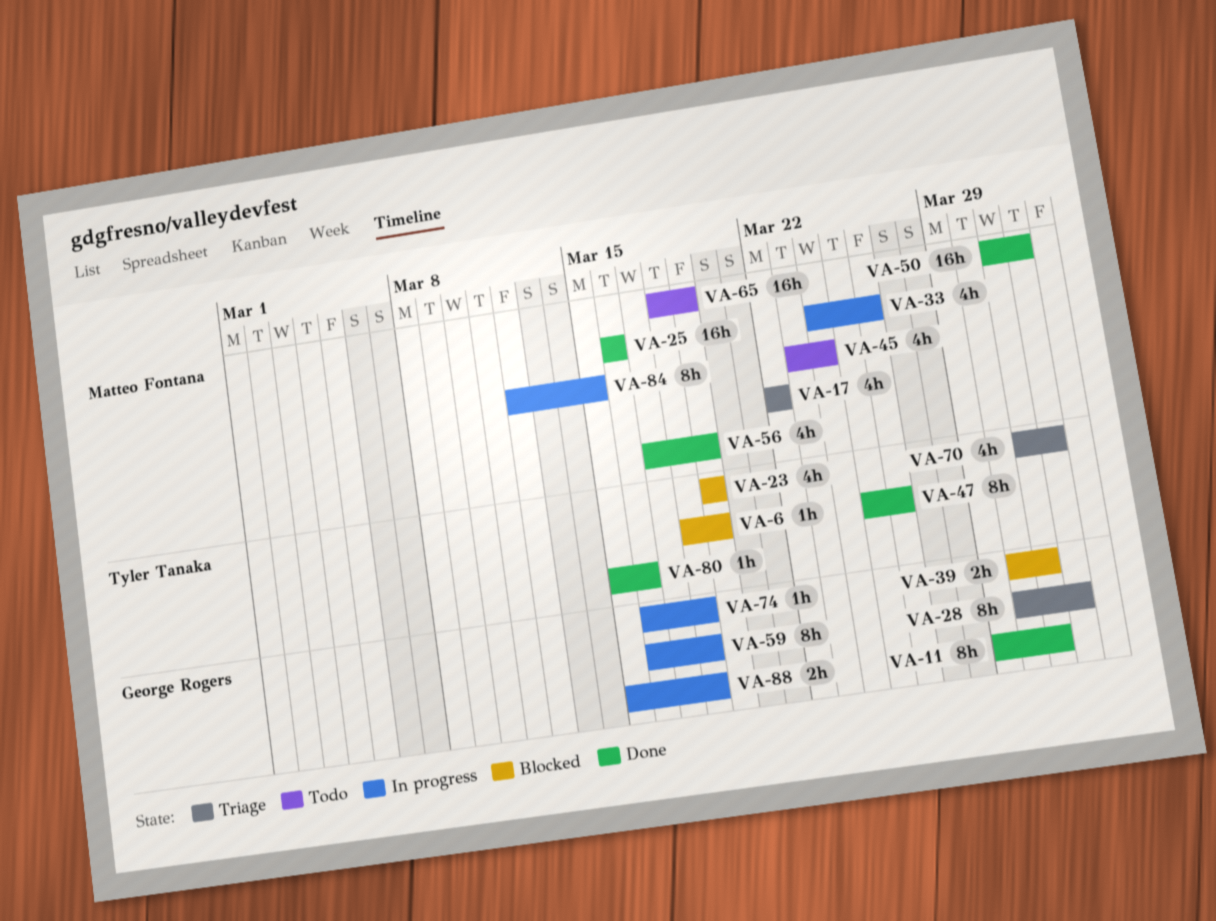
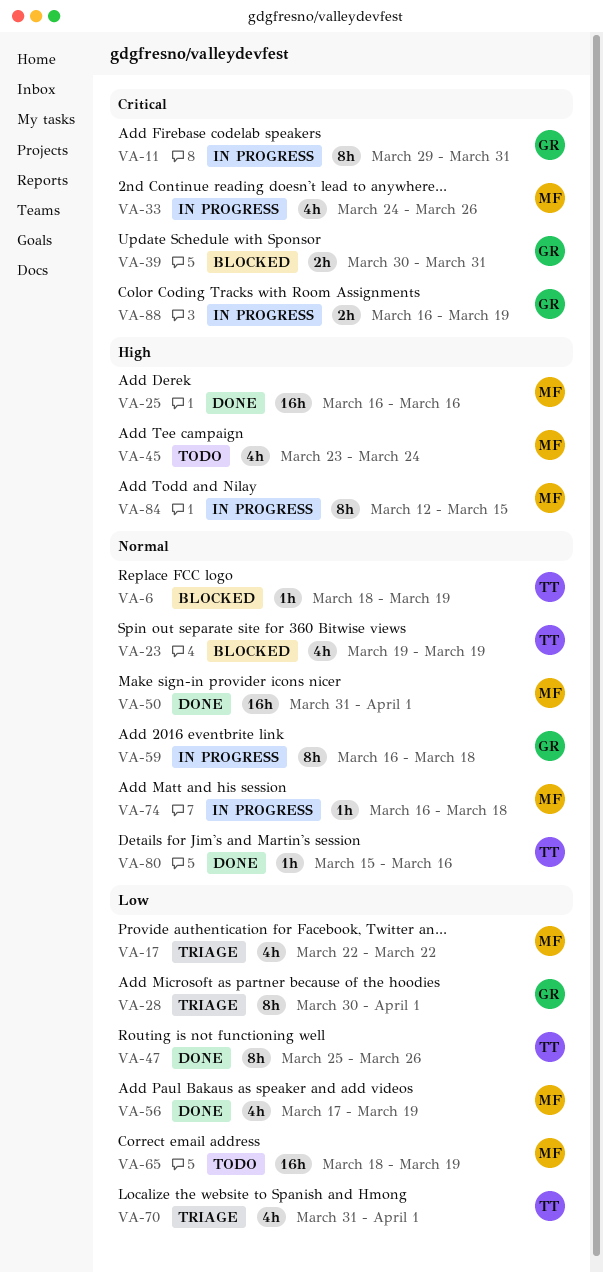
VA-11, status: Done -> In progress
VA-74, owner: George Rogers -> Matteo Fontana
VA-88, start: Mar 15 -> Mar 16
VA-88, due: Mar 18 -> Mar 19

